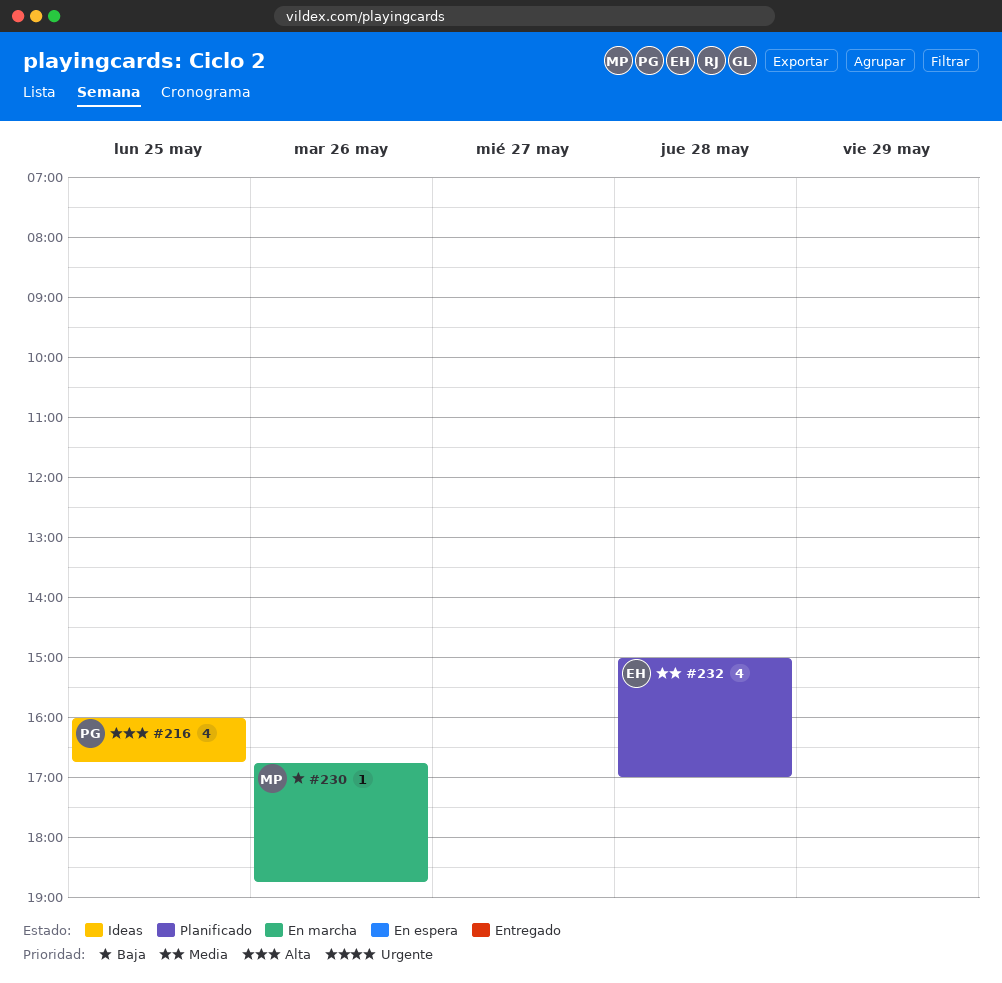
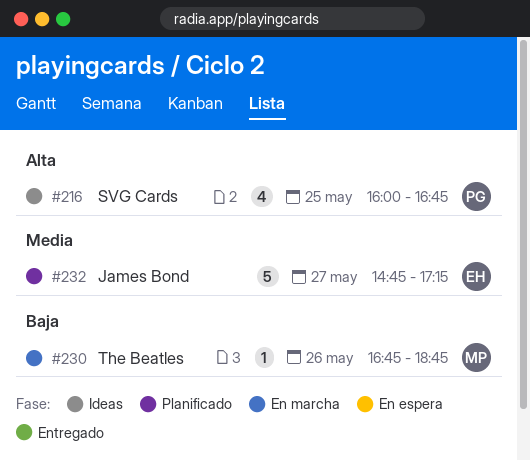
#232, estimate: 4 -> 5
#232, day: May 28 -> May 27
#232, begins: 15:00 -> 14:45
#232, ends: 17:00 -> 17:15

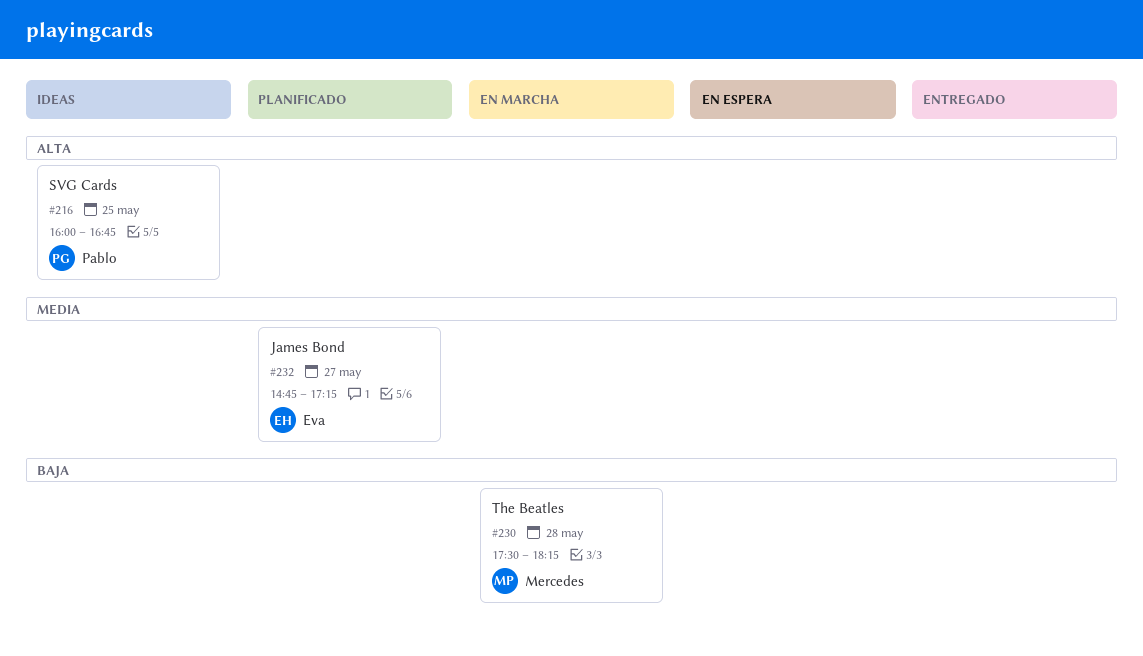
#230, day: May 26 -> May 28
#230, begins: 16:45 -> 17:30
#230, ends: 18:45 -> 18:15

